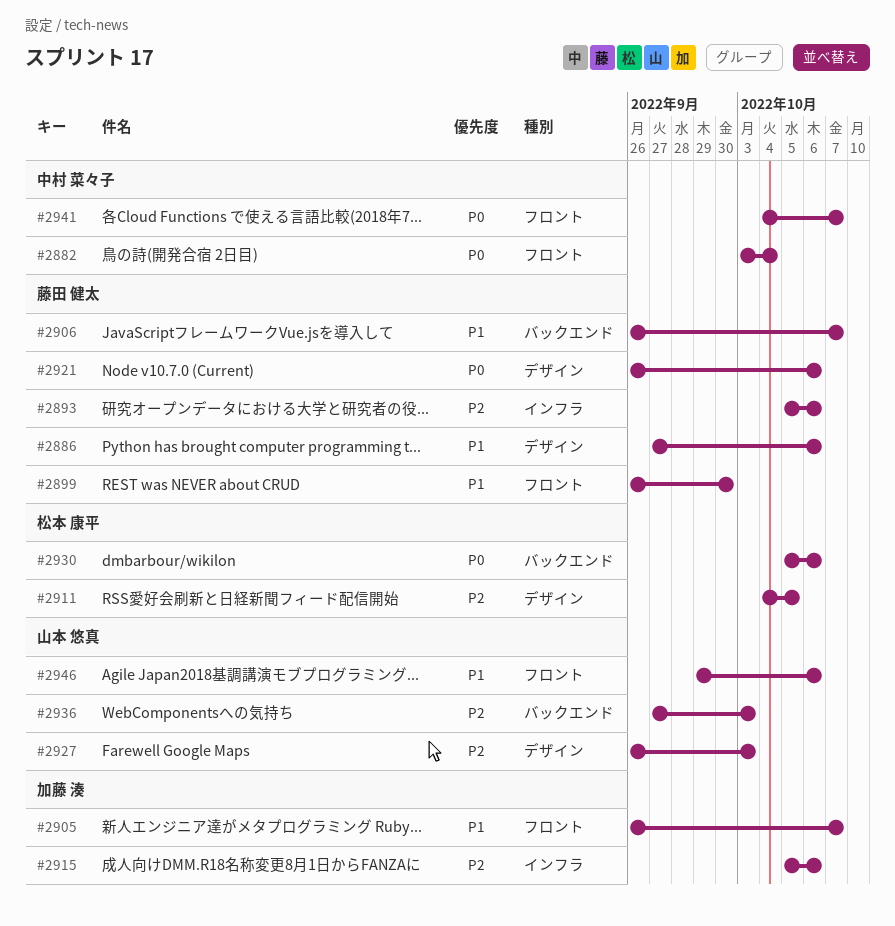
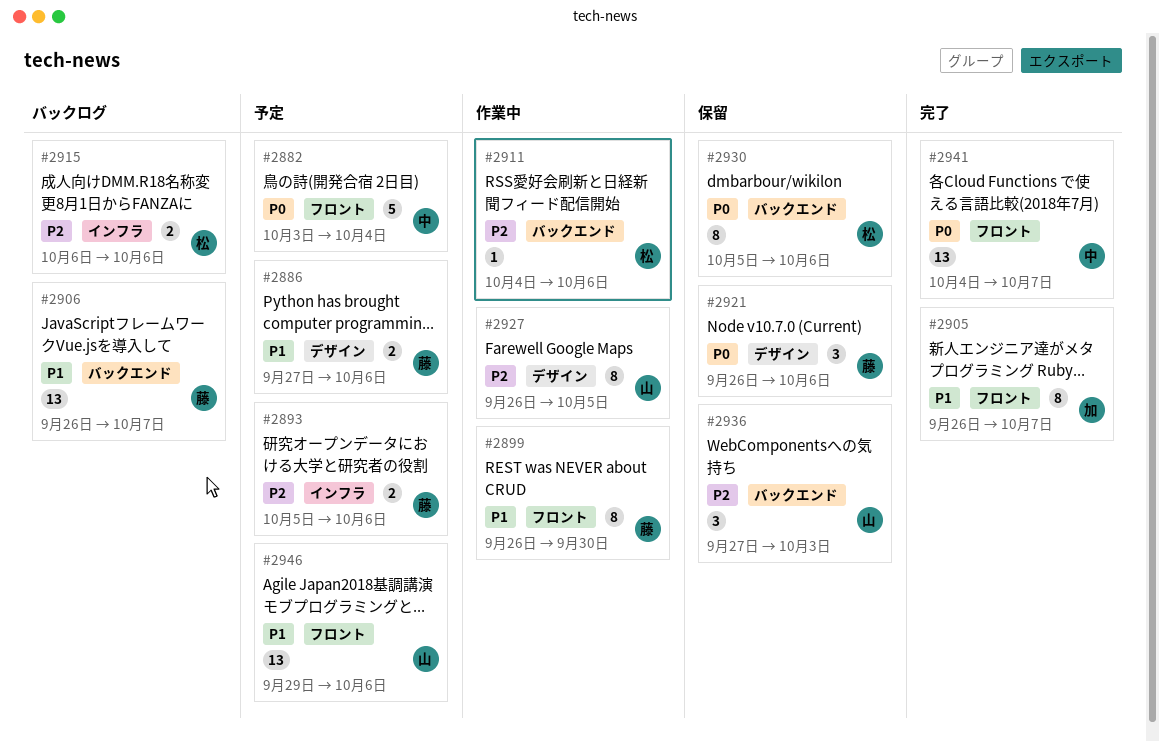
#2911, label: デザイン -> バックエンド
#2911, due: Oct 5 -> Oct 6
#2915, owner: 加藤 湊 -> 松本 康平
#2915, start: Oct 5 -> Oct 6
#2927, due: Oct 3 -> Oct 5

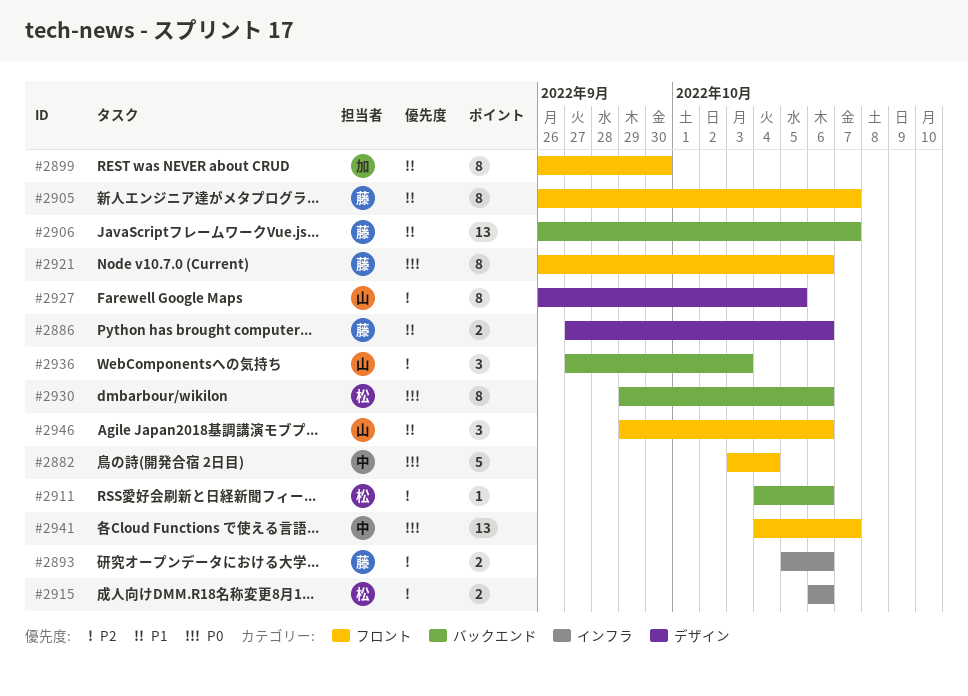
#2899, owner: 藤 -> 加
#2905, owner: 加 -> 藤
#2921, label: デザイン -> フロント
#2921, estimate: 3 -> 8
#2930, start: Oct 5 -> Sep 29
#2946, estimate: 13 -> 3

